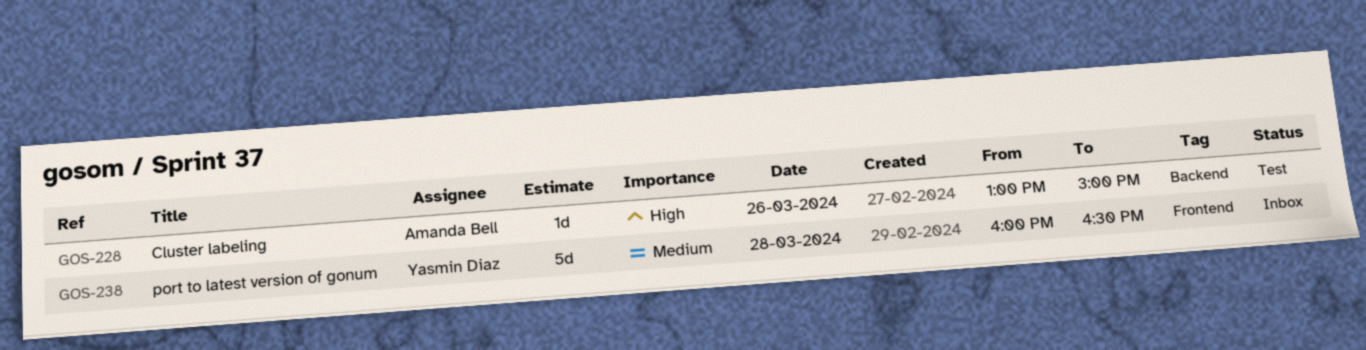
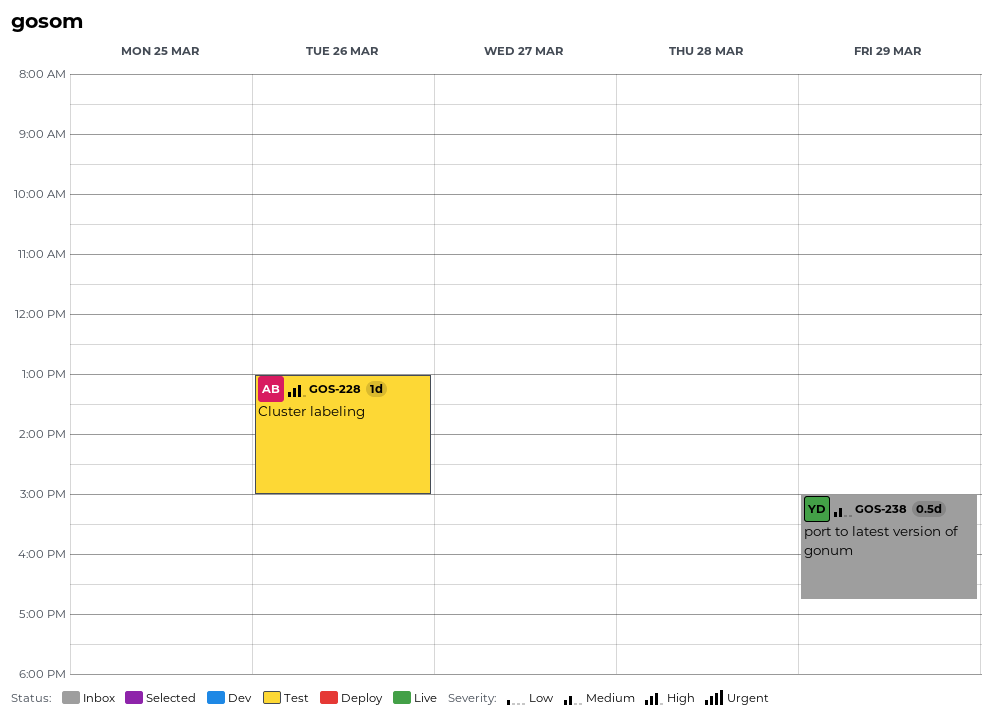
GOS-238, estimate: 5d -> 0.5d
GOS-238, day: Mar 28 -> Mar 29
GOS-238, begins: 16:00 -> 15:00
GOS-238, ends: 16:30 -> 16:45

